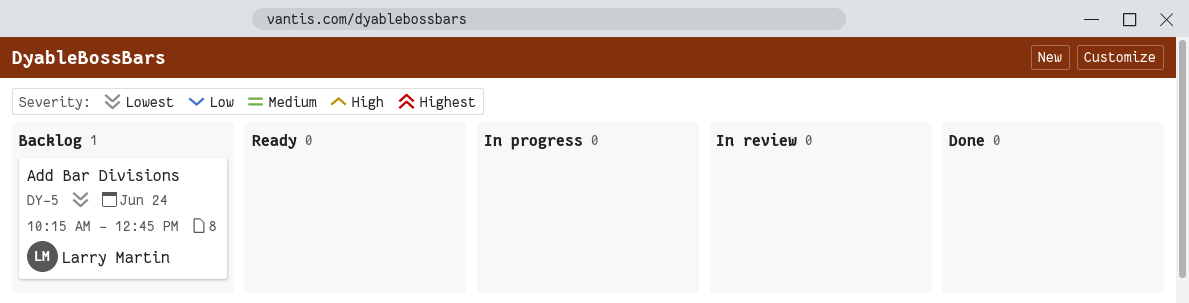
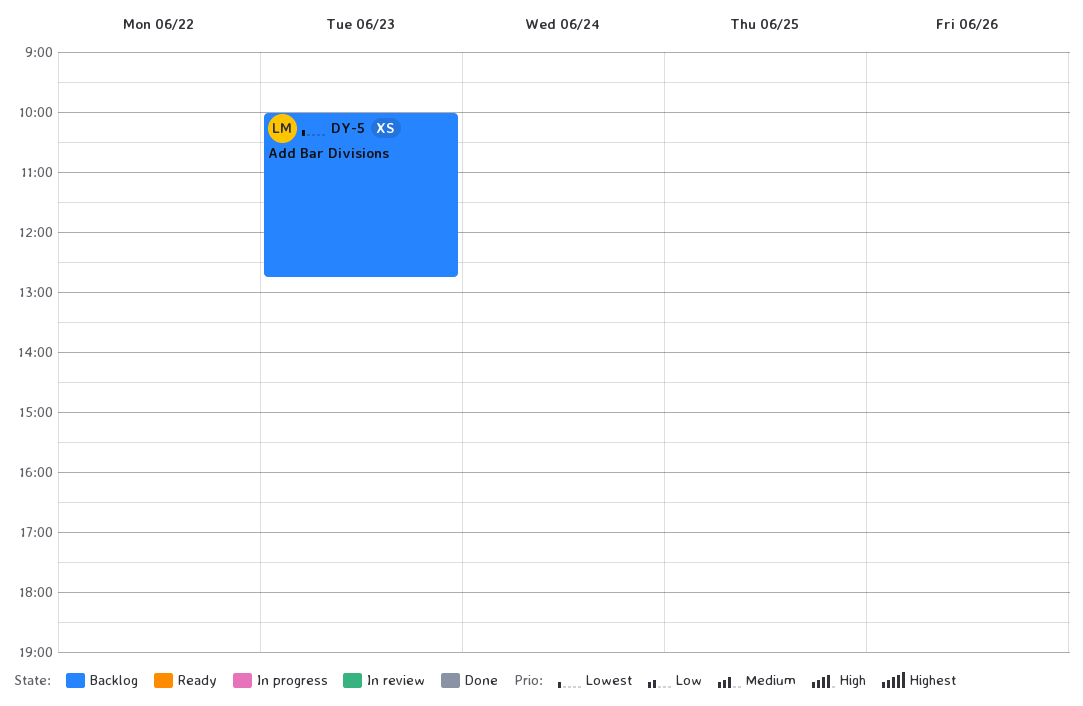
DY-5, day: Jun 24 -> Jun 23
DY-5, begins: 10:15 -> 10:00

